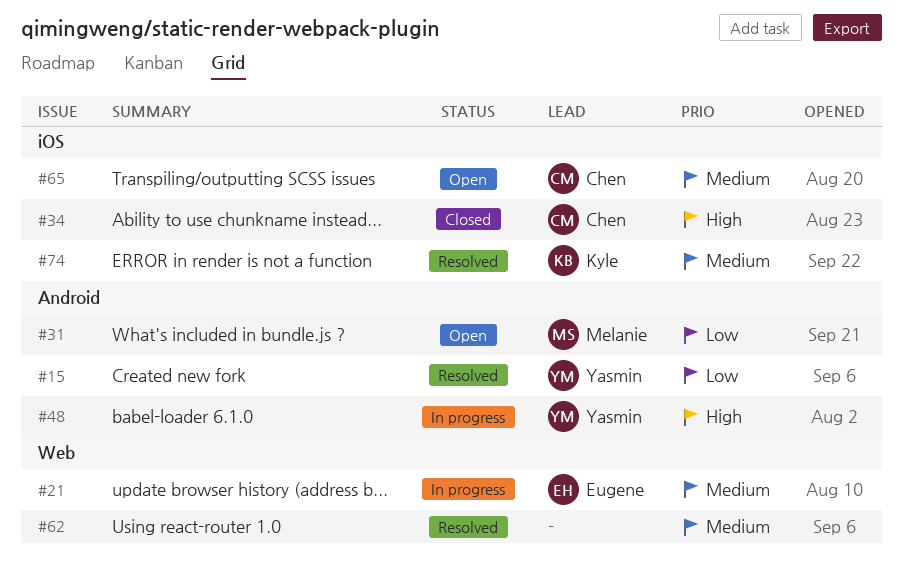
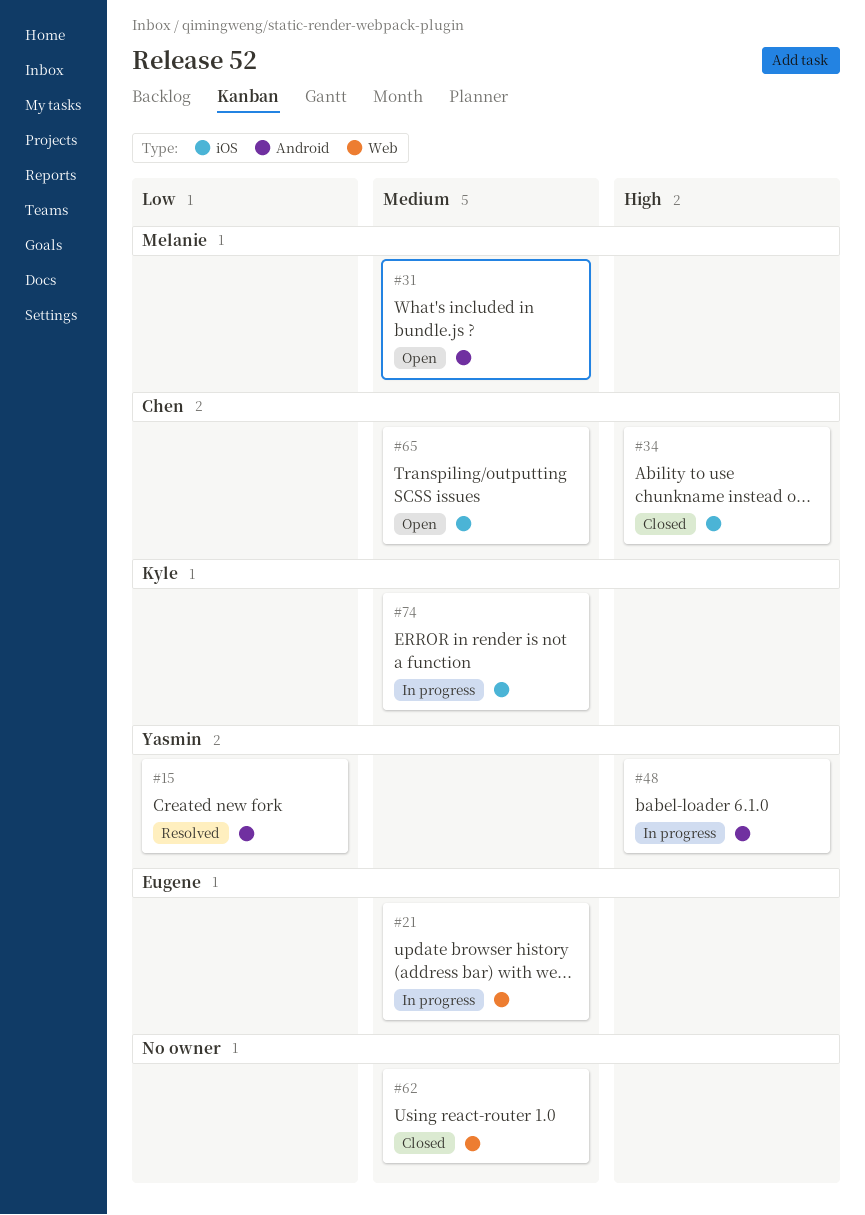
#31, priority: Low -> Medium
#62, status: Resolved -> Closed
#74, status: Resolved -> In progress

